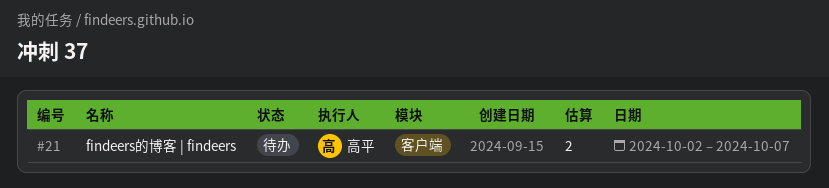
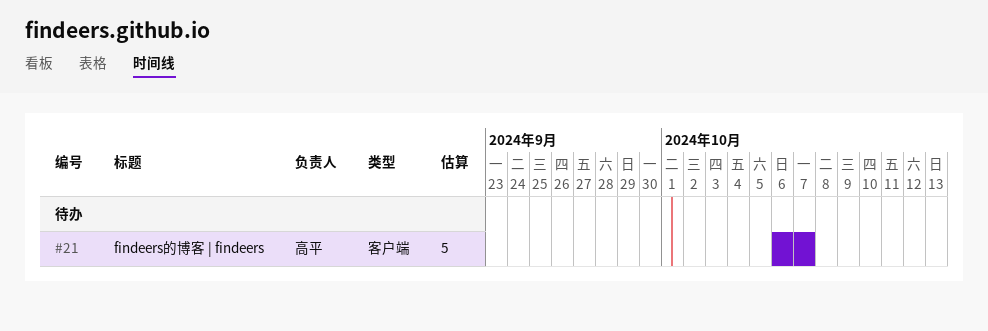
#21, estimate: 2 -> 5
#21, start: Oct 2 -> Oct 6

